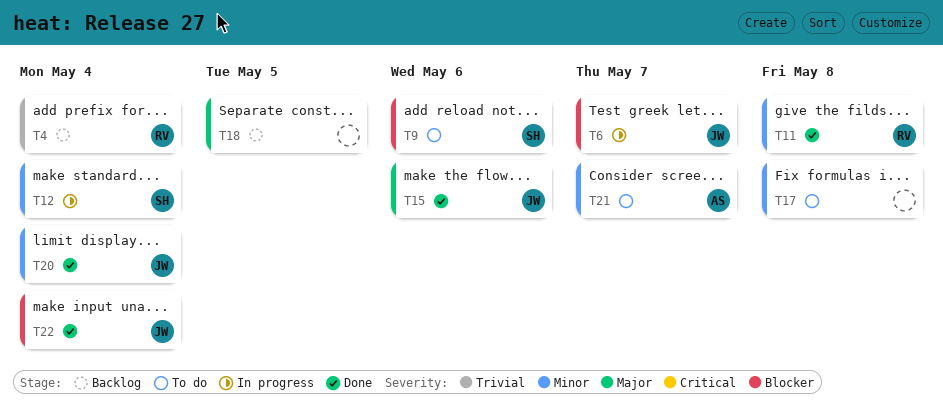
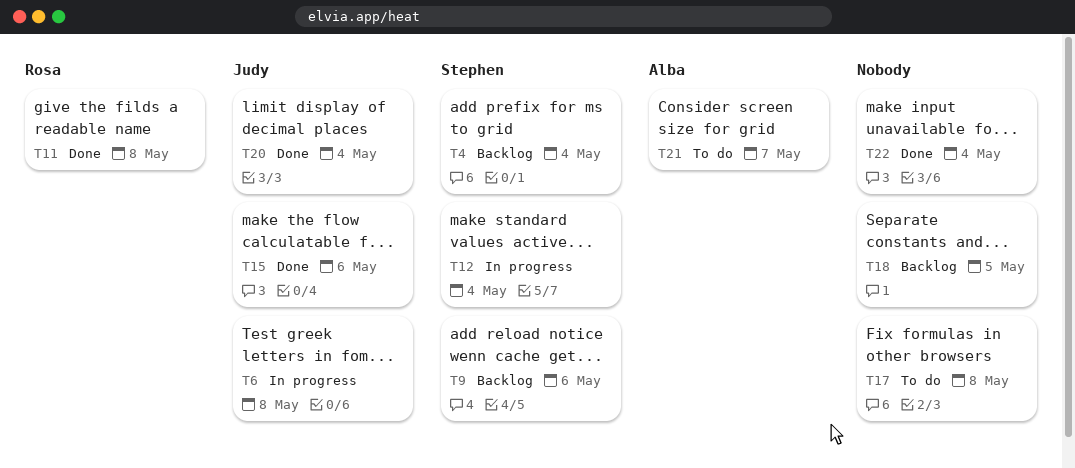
T4, owner: Rosa -> Stephen
T6, due: May 7 -> May 8
T9, status: To do -> Backlog
T22, owner: Judy -> none

